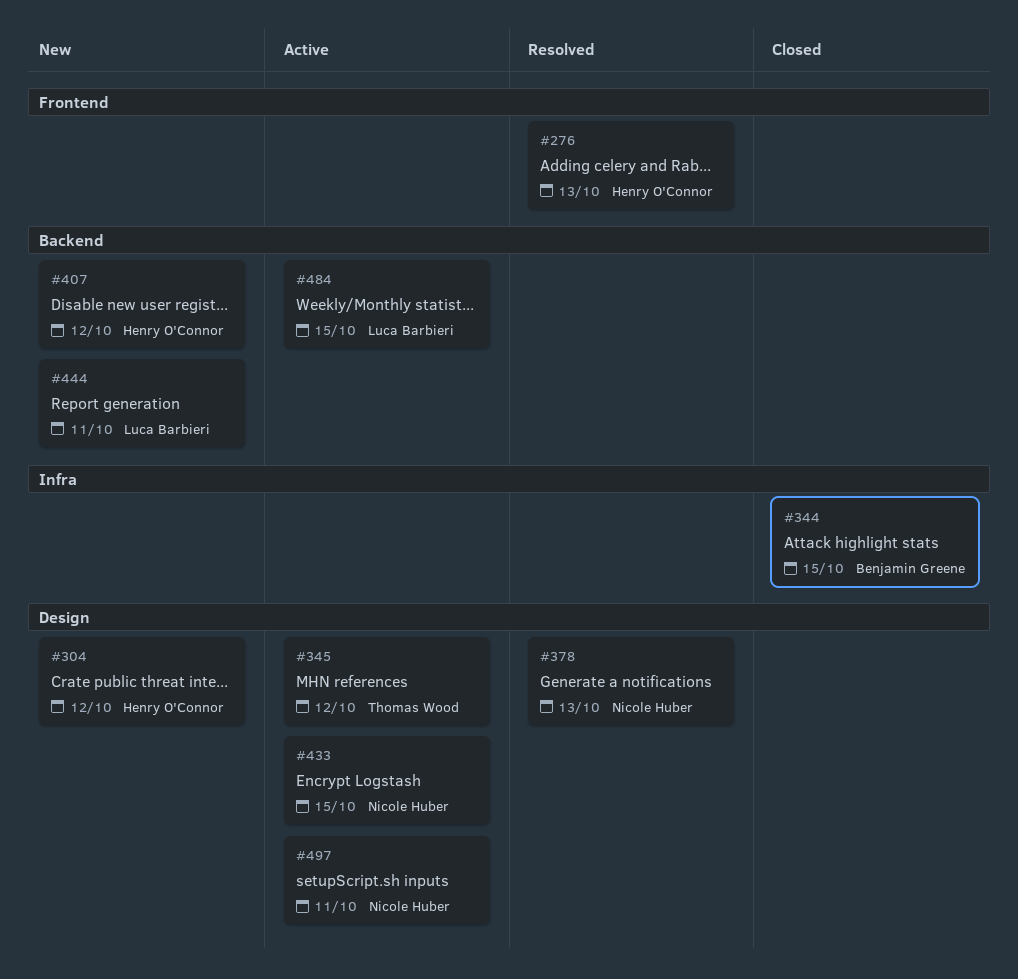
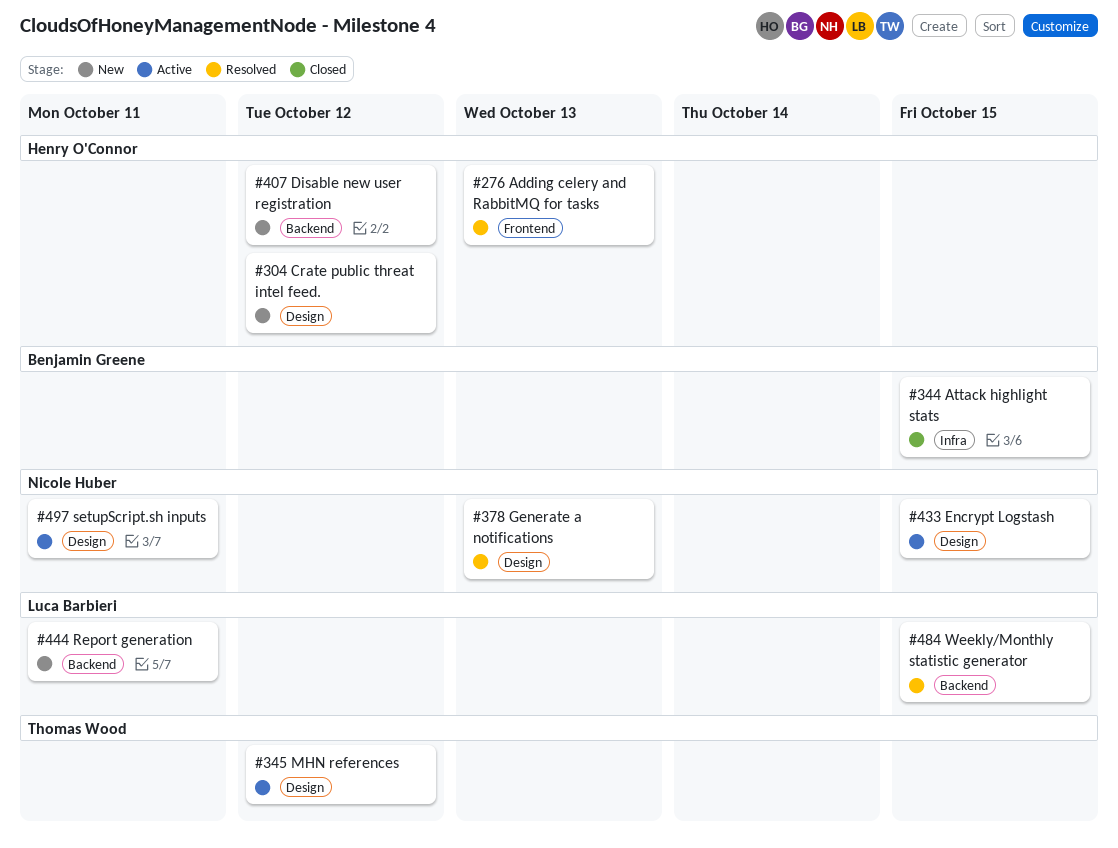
#484, status: Active -> Resolved

